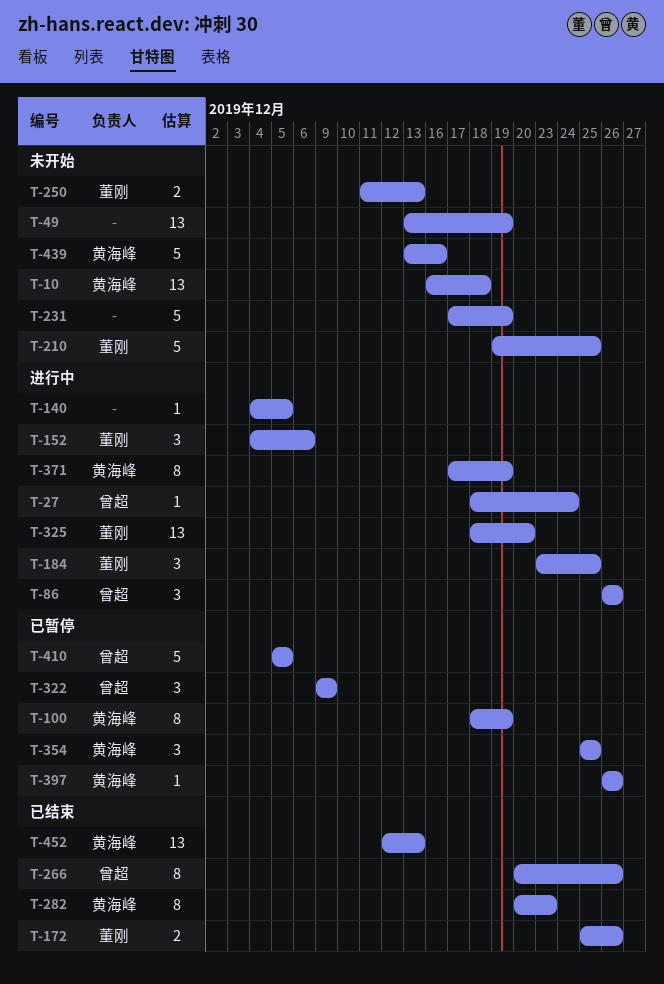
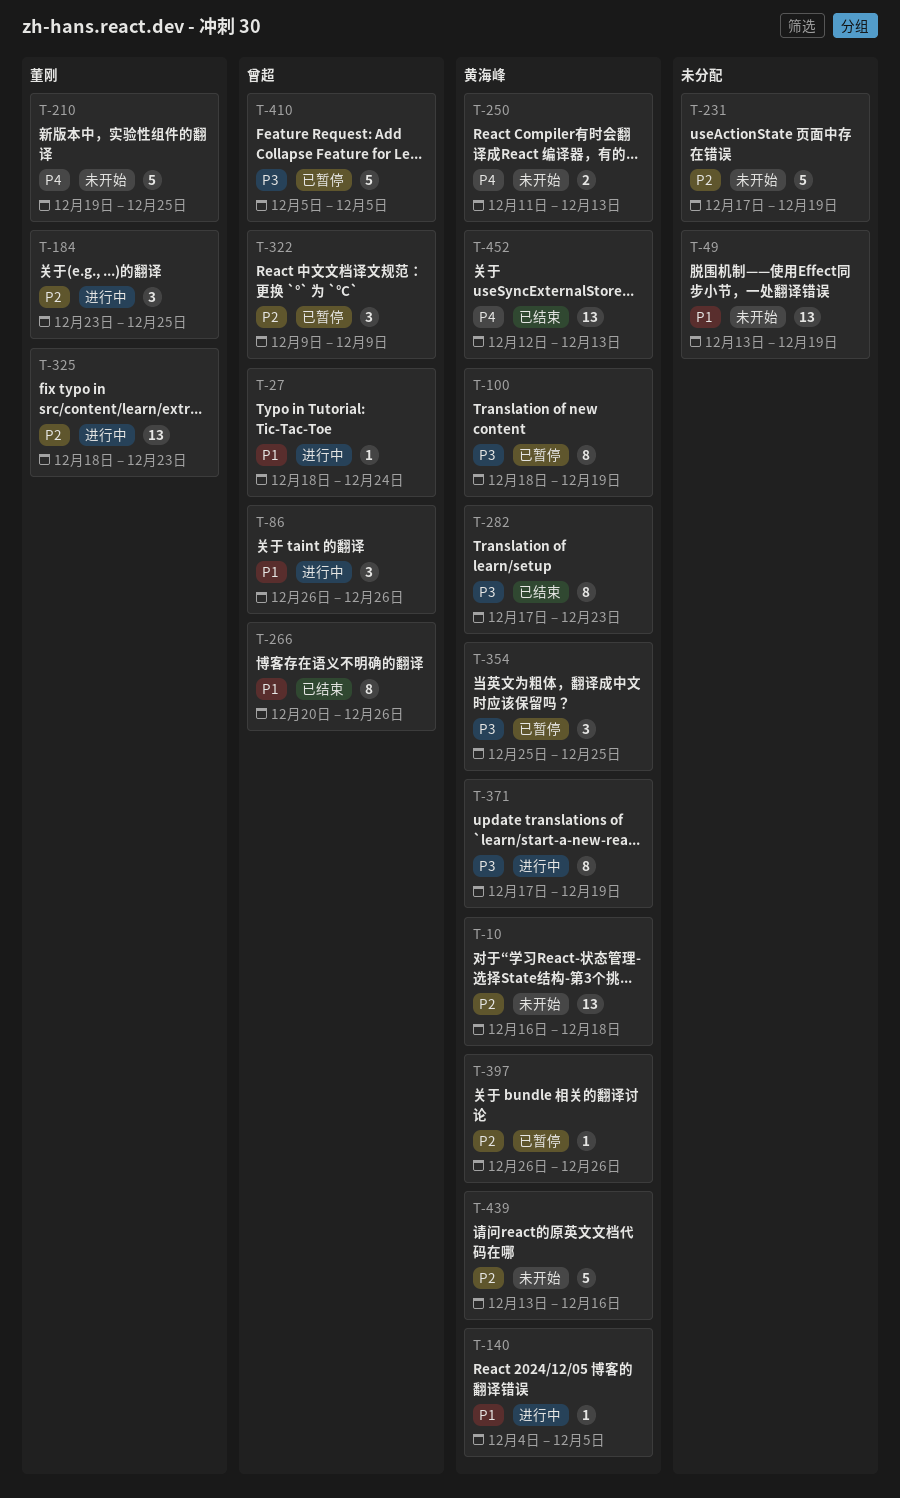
T-140, owner: none -> 黄海峰
T-152: present -> none
T-172: present -> none
T-250, owner: 董刚 -> 黄海峰
T-282, start: Dec 20 -> Dec 17
T-325, due: Dec 20 -> Dec 23

